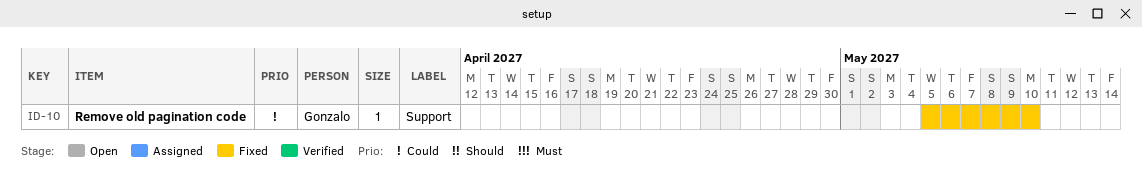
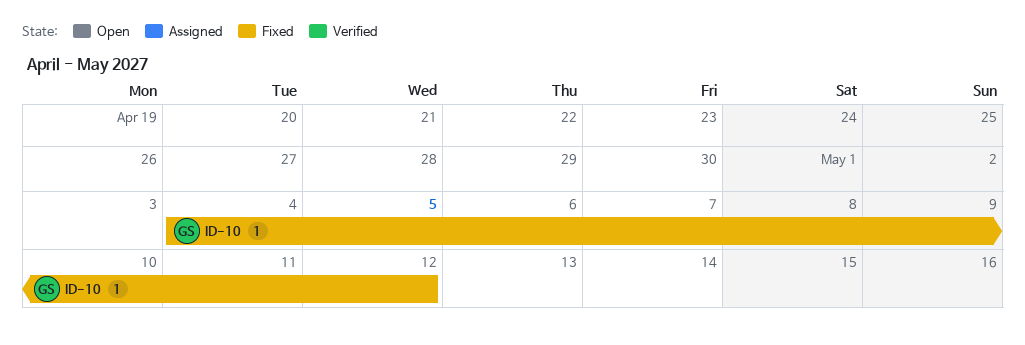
ID-10, start: May 5 -> May 4
ID-10, due: May 10 -> May 12

